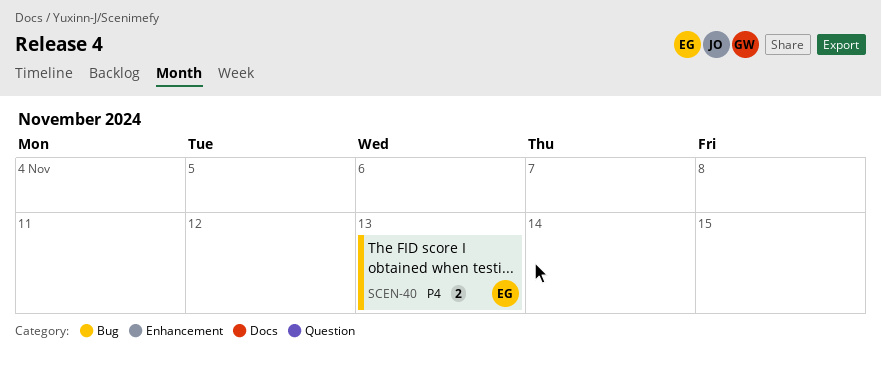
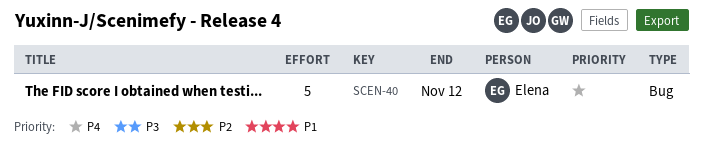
SCEN-40, estimate: 2 -> 5
SCEN-40, due: Nov 13 -> Nov 12

